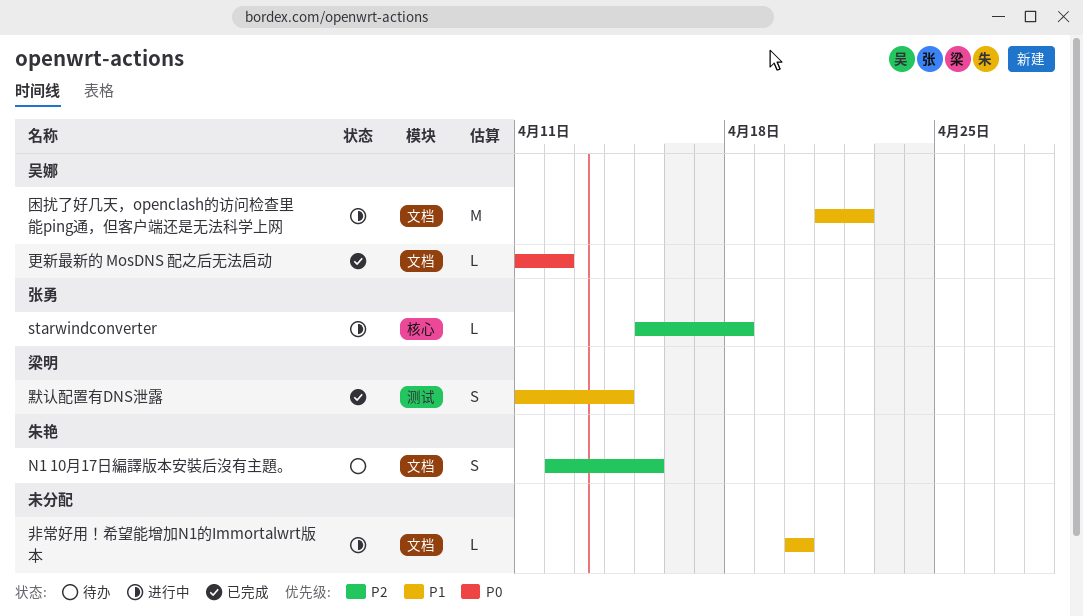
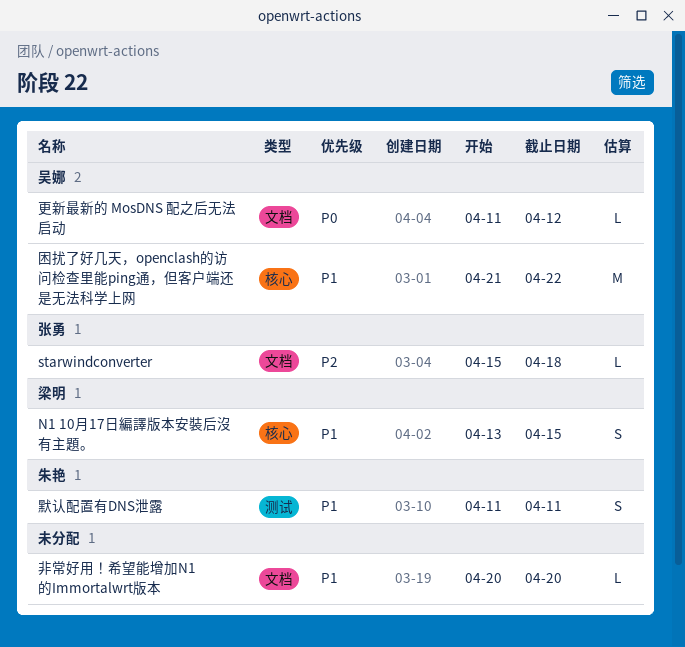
N1 10月17日編譯版本安裝后沒有主題。, owner: 朱艳 -> 梁明
N1 10月17日編譯版本安裝后沒有主題。, priority: P2 -> P1
N1 10月17日編譯版本安裝后沒有主題。, label: 文档 -> 核心
N1 10月17日編譯版本安裝后沒有主題。, start: Apr 12 -> Apr 13
starwindconverter, label: 核心 -> 文档
困扰了好几天，openclash的访问检查里能ping通，但客户端还是无法科学上网, label: 文档 -> 核心
默认配置有DNS泄露, owner: 梁明 -> 朱艳
默认配置有DNS泄露, due: Apr 14 -> Apr 11

